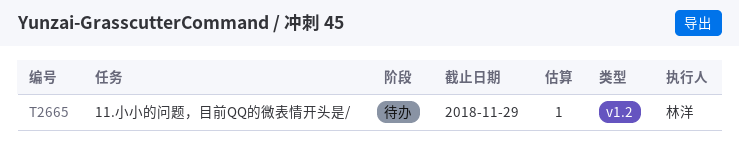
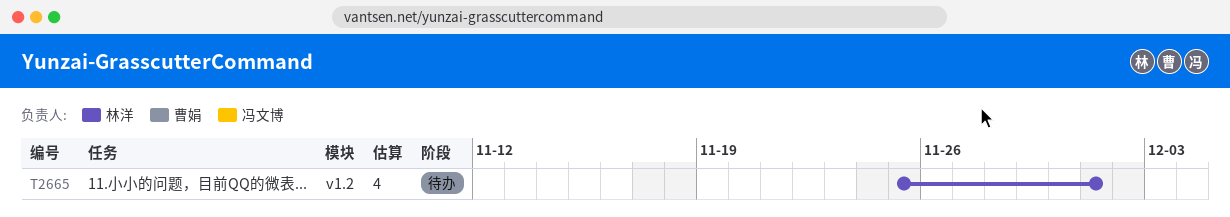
T2665, estimate: 1 -> 4
T2665, due: Nov 29 -> Dec 1

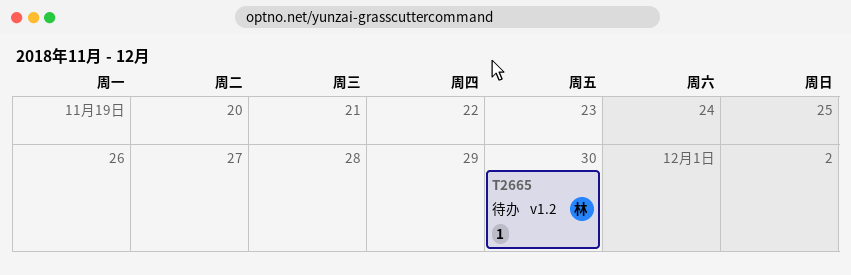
T2665, estimate: 4 -> 1
T2665, due: Dec 1 -> Nov 30

